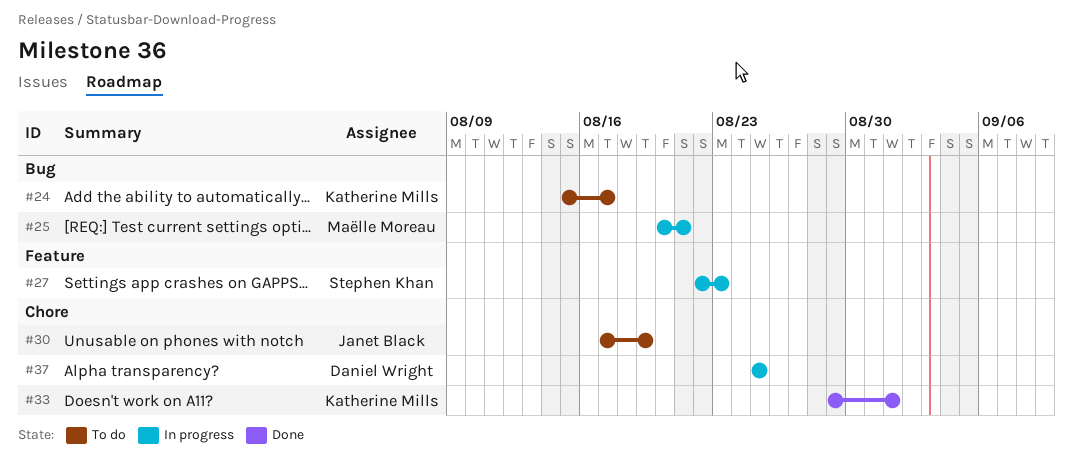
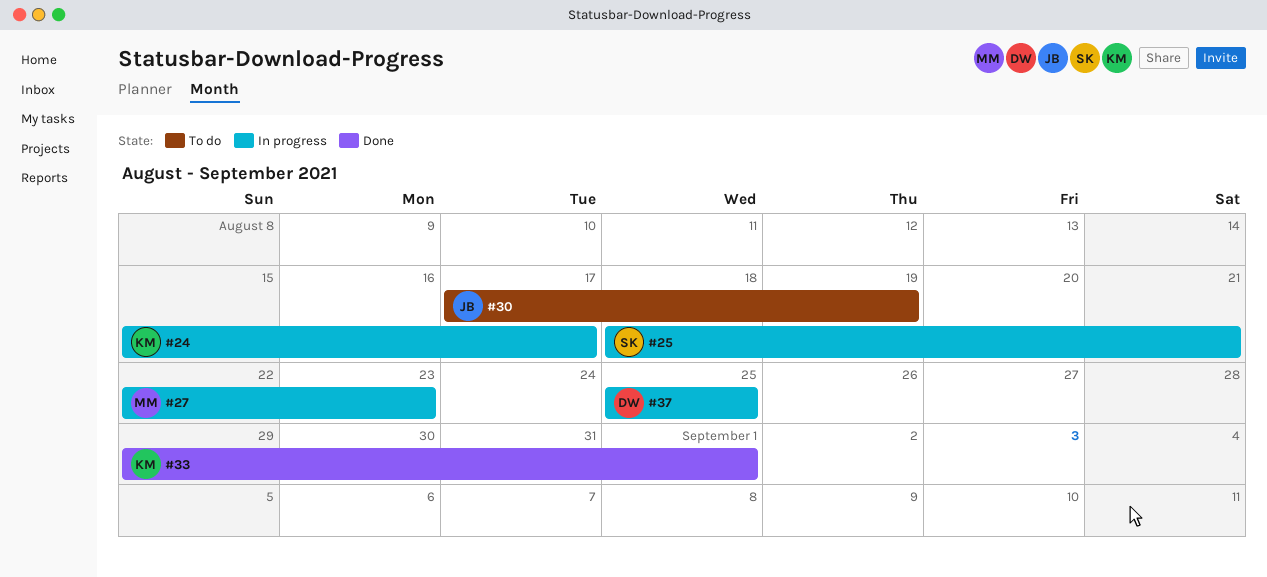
#24, status: To do -> In progress
#25, owner: Maëlle Moreau -> Stephen Khan
#25, start: Aug 20 -> Aug 18
#27, owner: Stephen Khan -> Maëlle Moreau

